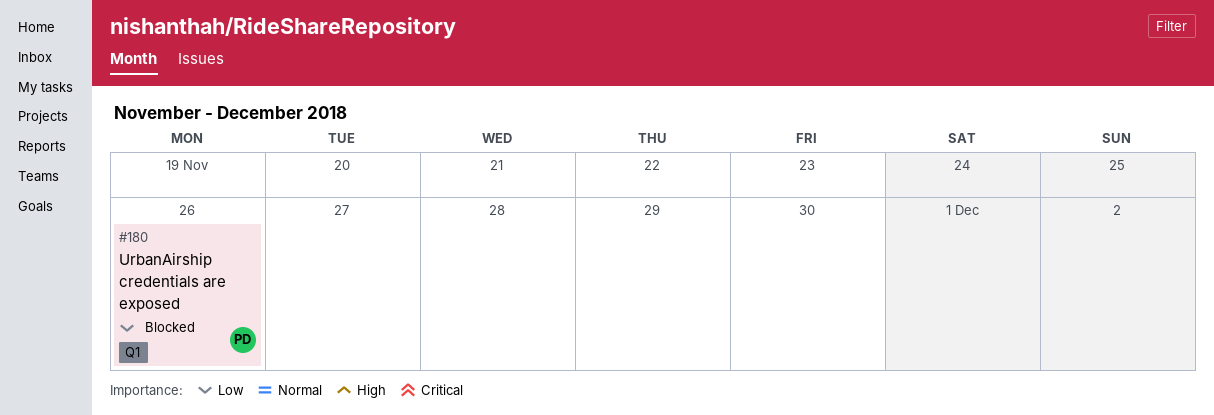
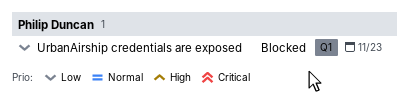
UrbanAirship credentials are exposed, due: Nov 26 -> Nov 23

